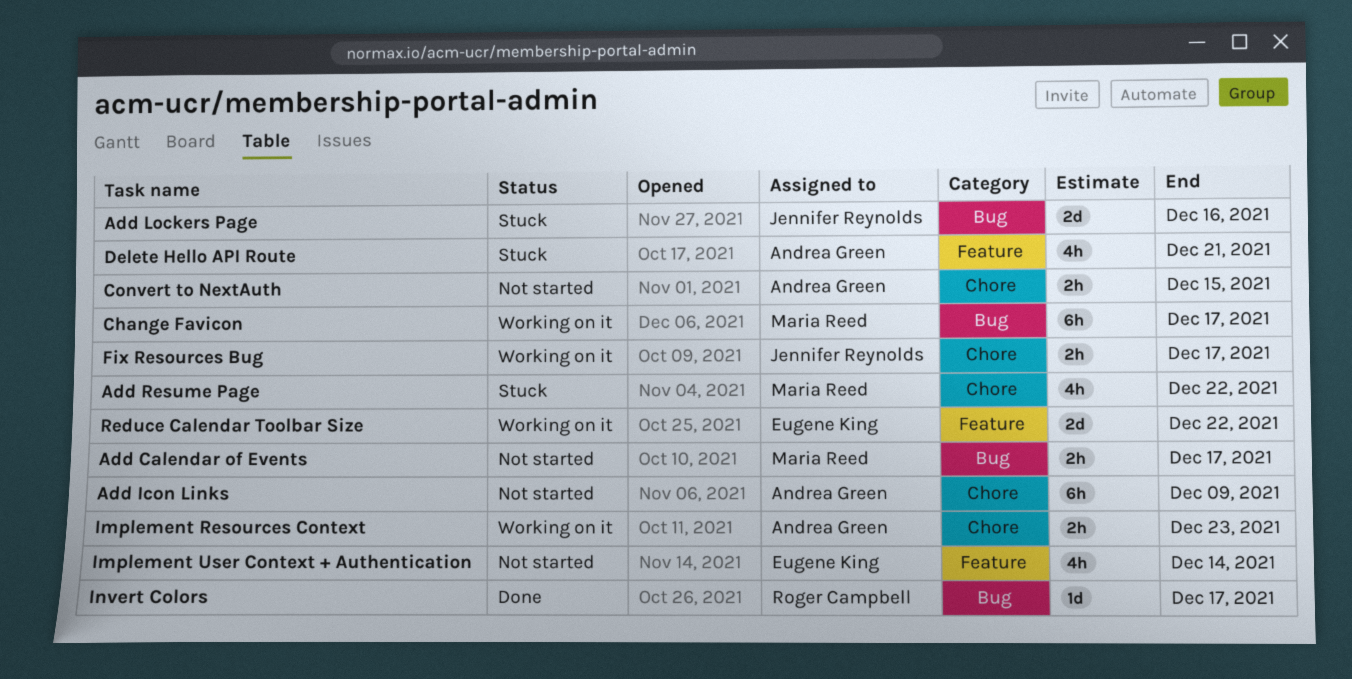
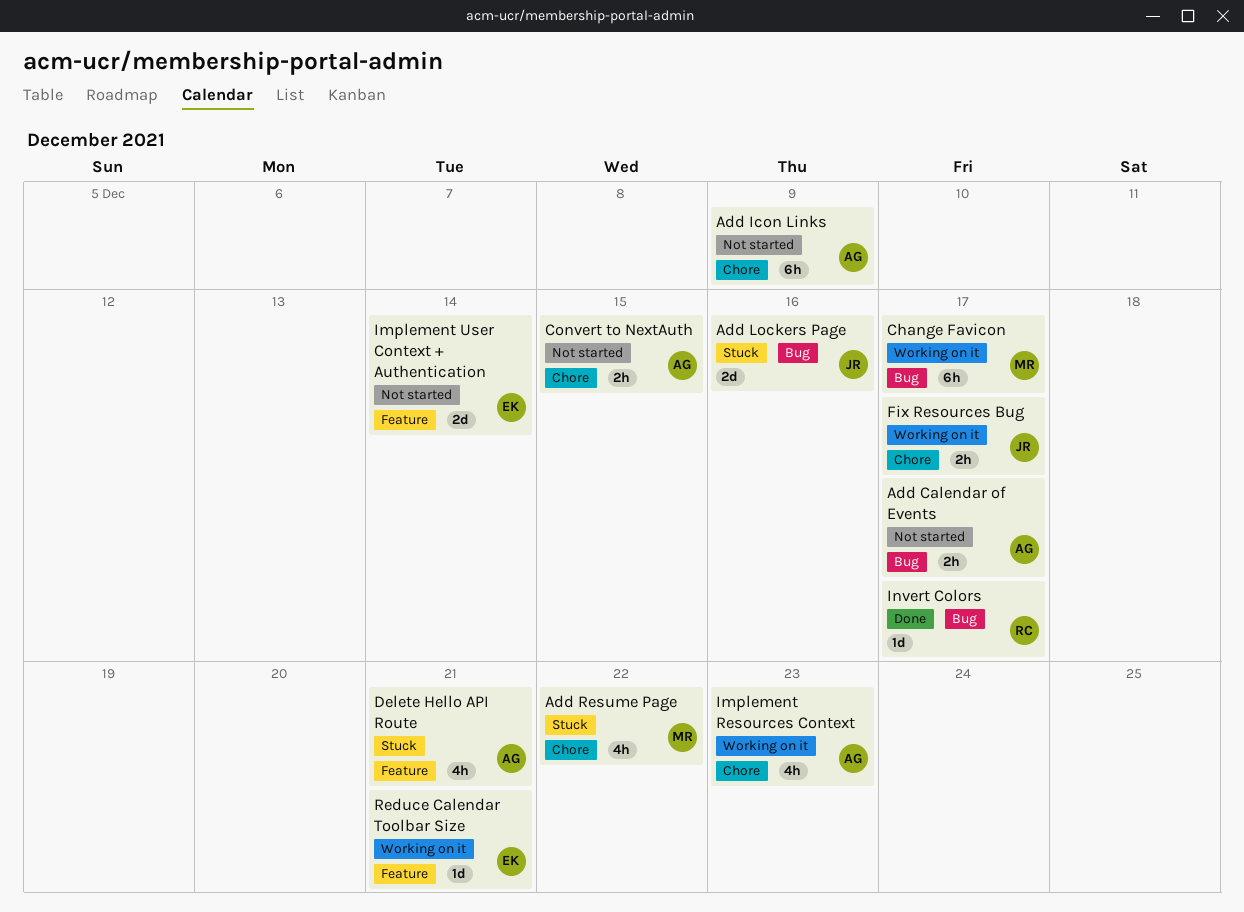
Add Calendar of Events, owner: Maria Reed -> Andrea Green
Implement Resources Context, estimate: 2h -> 4h
Implement User Context + Authentication, estimate: 4h -> 2d
Reduce Calendar Toolbar Size, estimate: 2d -> 1d
Reduce Calendar Toolbar Size, due: Dec 22 -> Dec 21

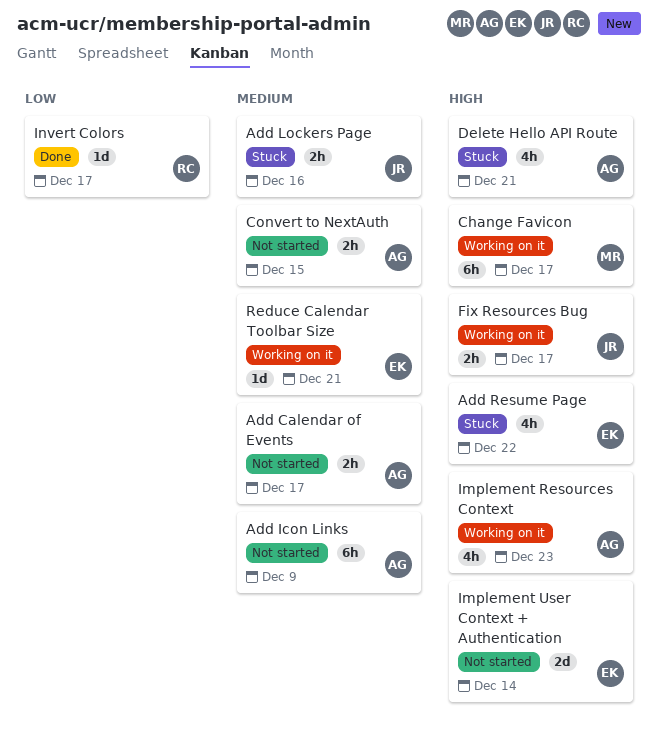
Add Lockers Page, estimate: 2d -> 2h
Add Resume Page, owner: MR -> EK

